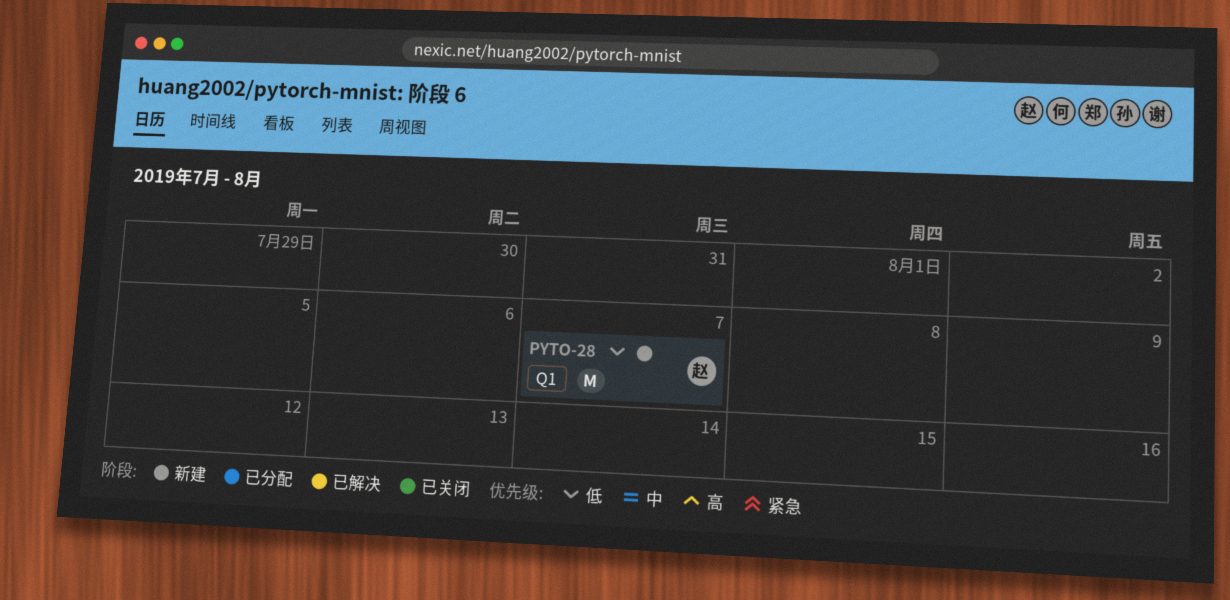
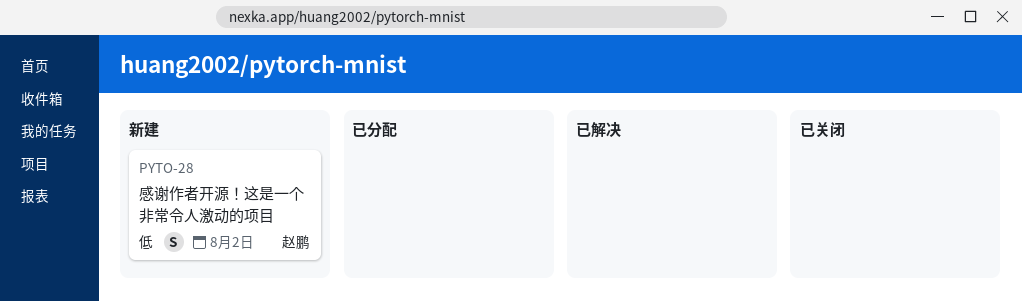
PYTO-28, estimate: M -> S
PYTO-28, due: Aug 7 -> Aug 2

